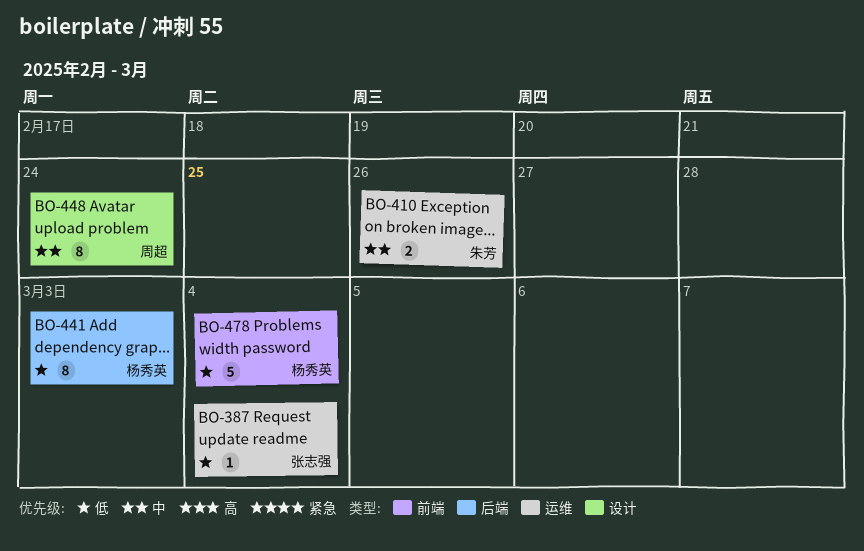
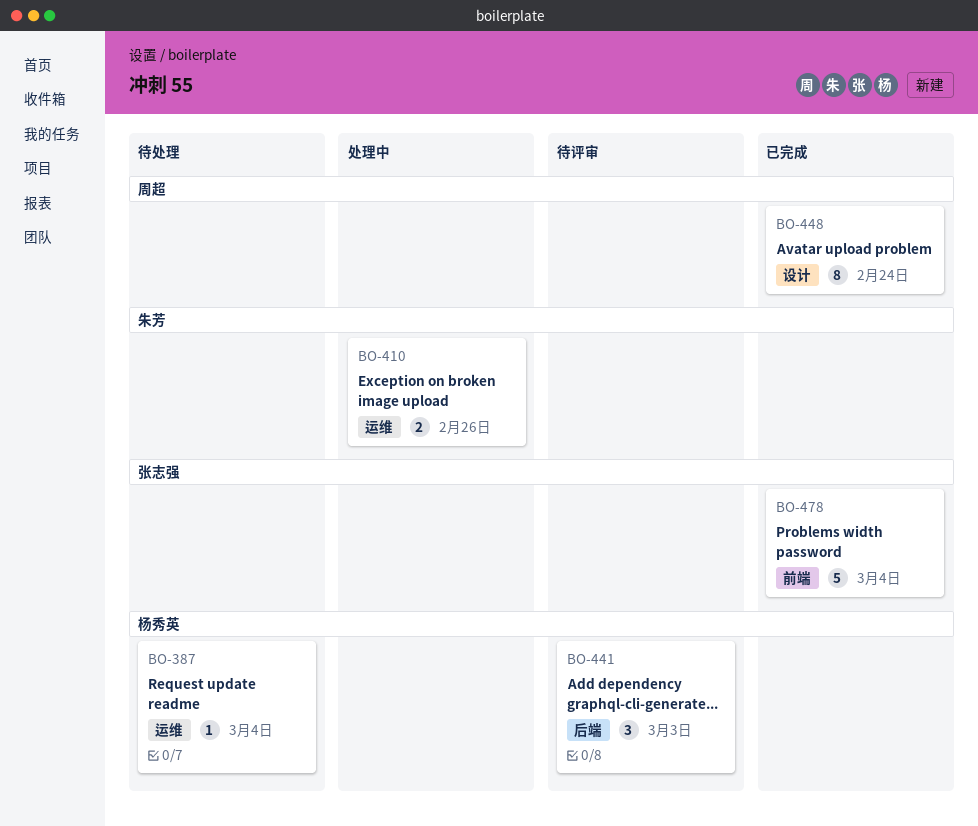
BO-387, owner: 张志强 -> 杨秀英
BO-441, estimate: 8 -> 3
BO-478, owner: 杨秀英 -> 张志强

